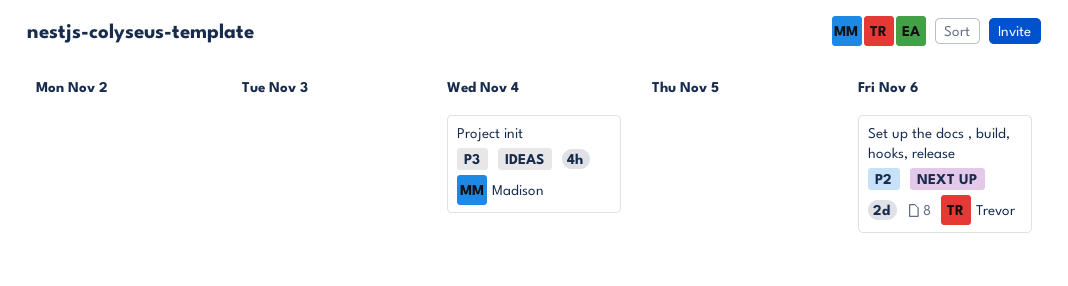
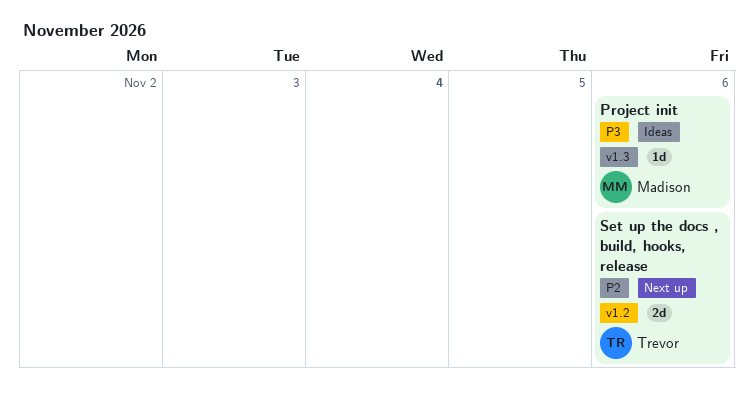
Project init, estimate: 4h -> 1d
Project init, due: Nov 4 -> Nov 6

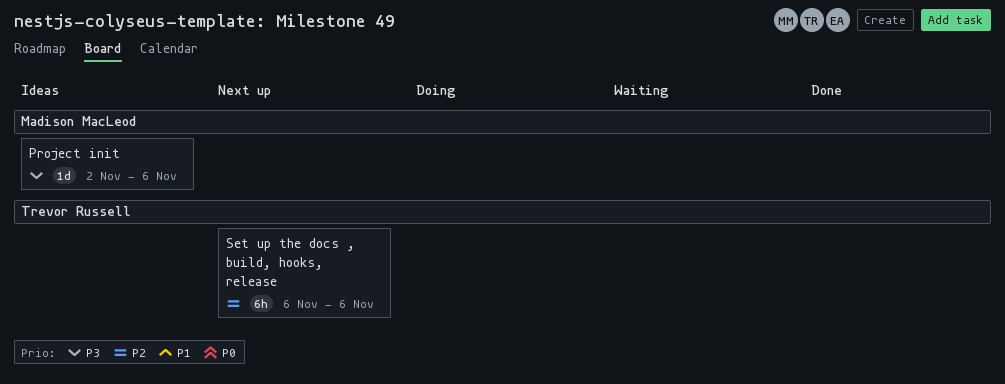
Set up the docs , build, hooks, release, estimate: 2d -> 6h

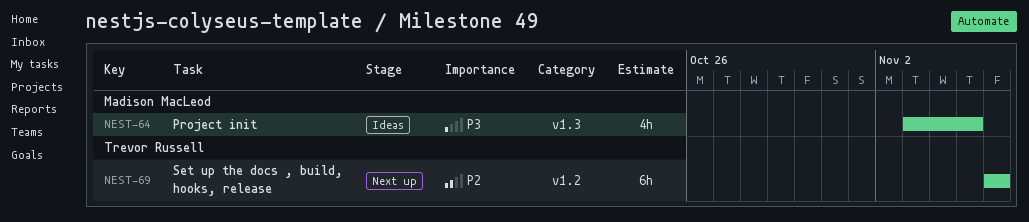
Project init, estimate: 1d -> 4h
Project init, start: Nov 2 -> Nov 3
Project init, due: Nov 6 -> Nov 5

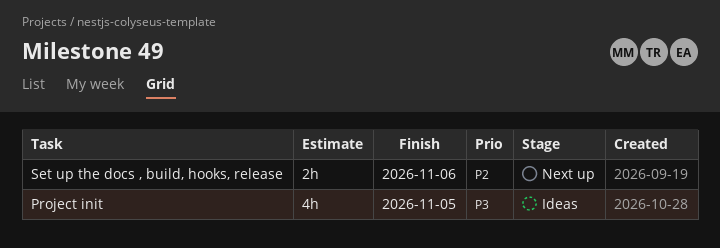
Set up the docs , build, hooks, release, estimate: 6h -> 2h

